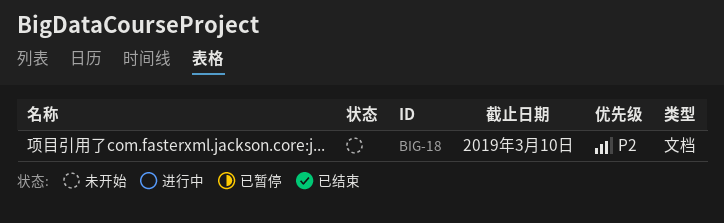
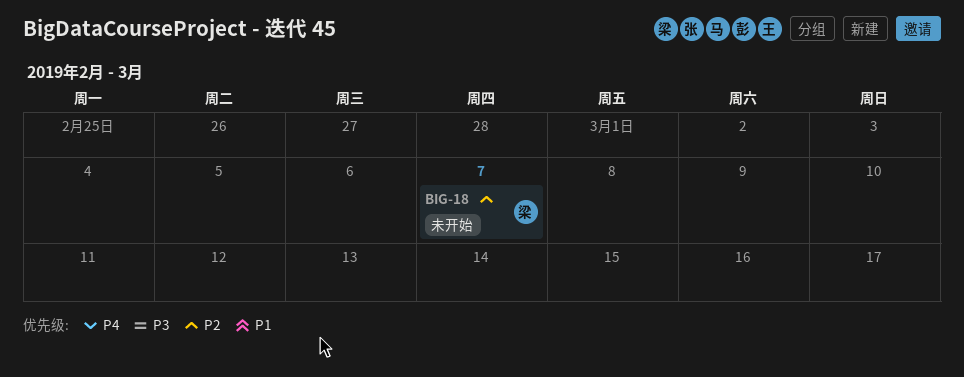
BIG-18, due: Mar 10 -> Mar 7

